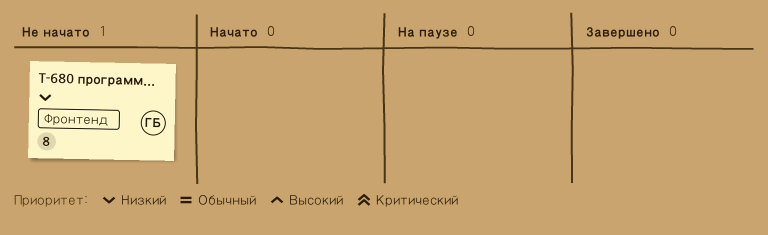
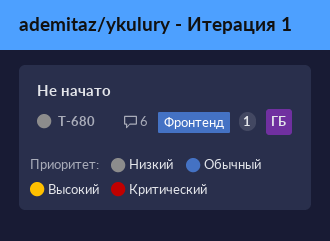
T-680, estimate: 8 -> 1

